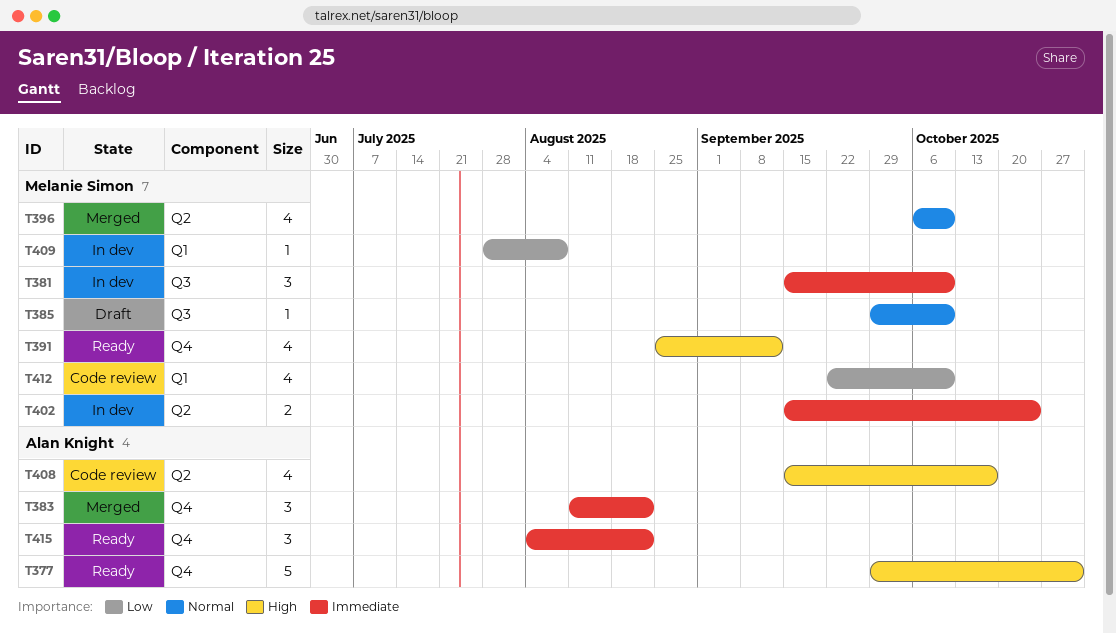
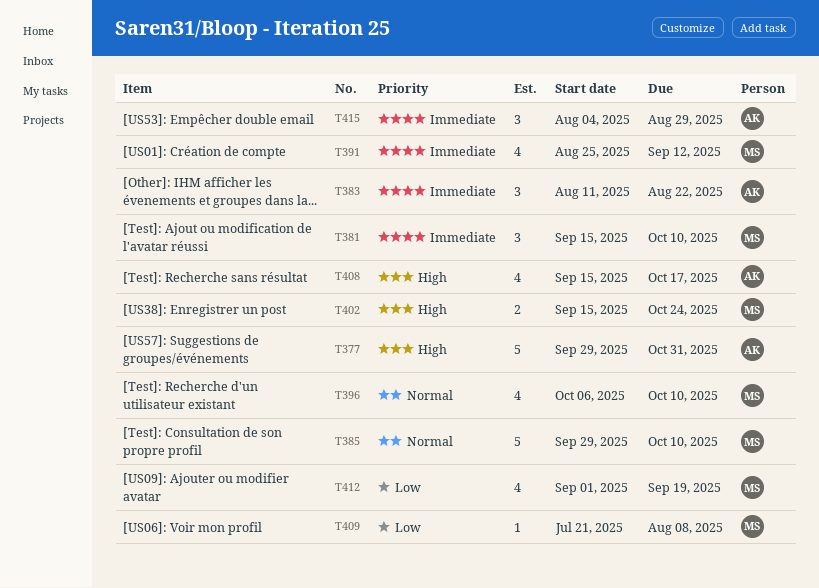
T385, estimate: 1 -> 5
T391, priority: High -> Immediate
T402, priority: Immediate -> High
T409, start: Jul 28 -> Jul 21
T412, start: Sep 22 -> Sep 1
T412, due: Oct 10 -> Sep 19
T415, due: Aug 22 -> Aug 29

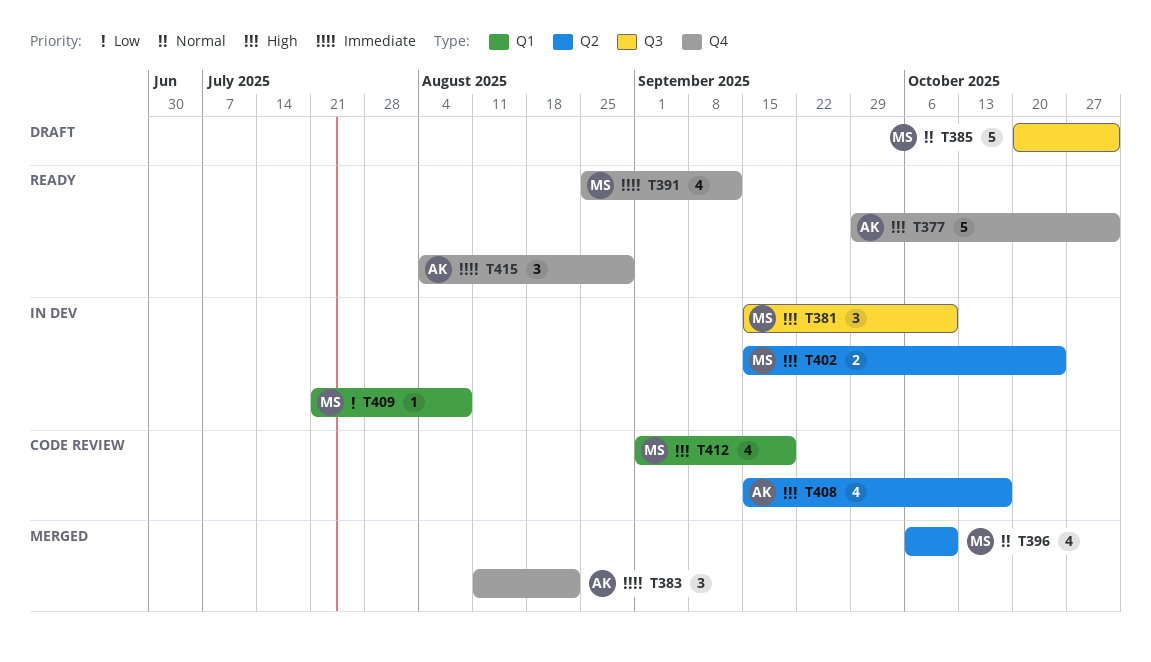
T381, priority: Immediate -> High
T385, start: Sep 29 -> Oct 20
T385, due: Oct 10 -> Oct 31
T412, priority: Low -> High

